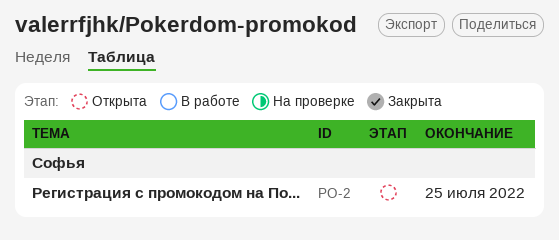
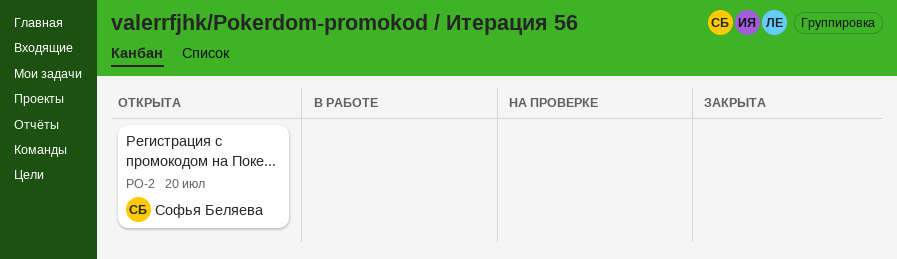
PO-2, due: Jul 25 -> Jul 20

